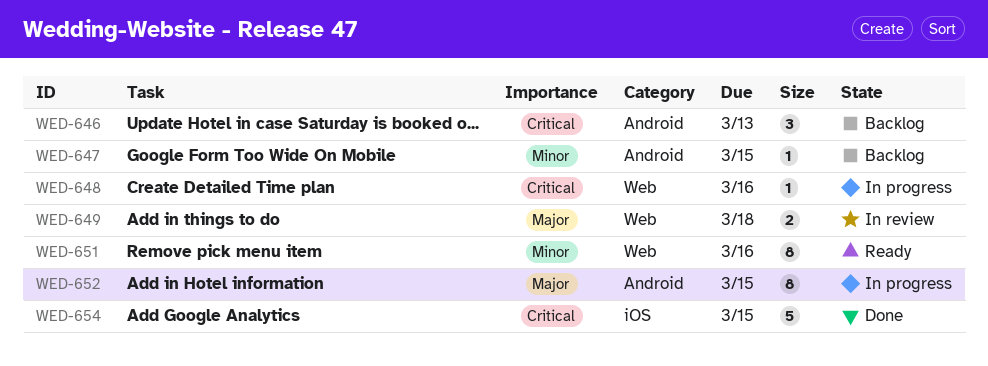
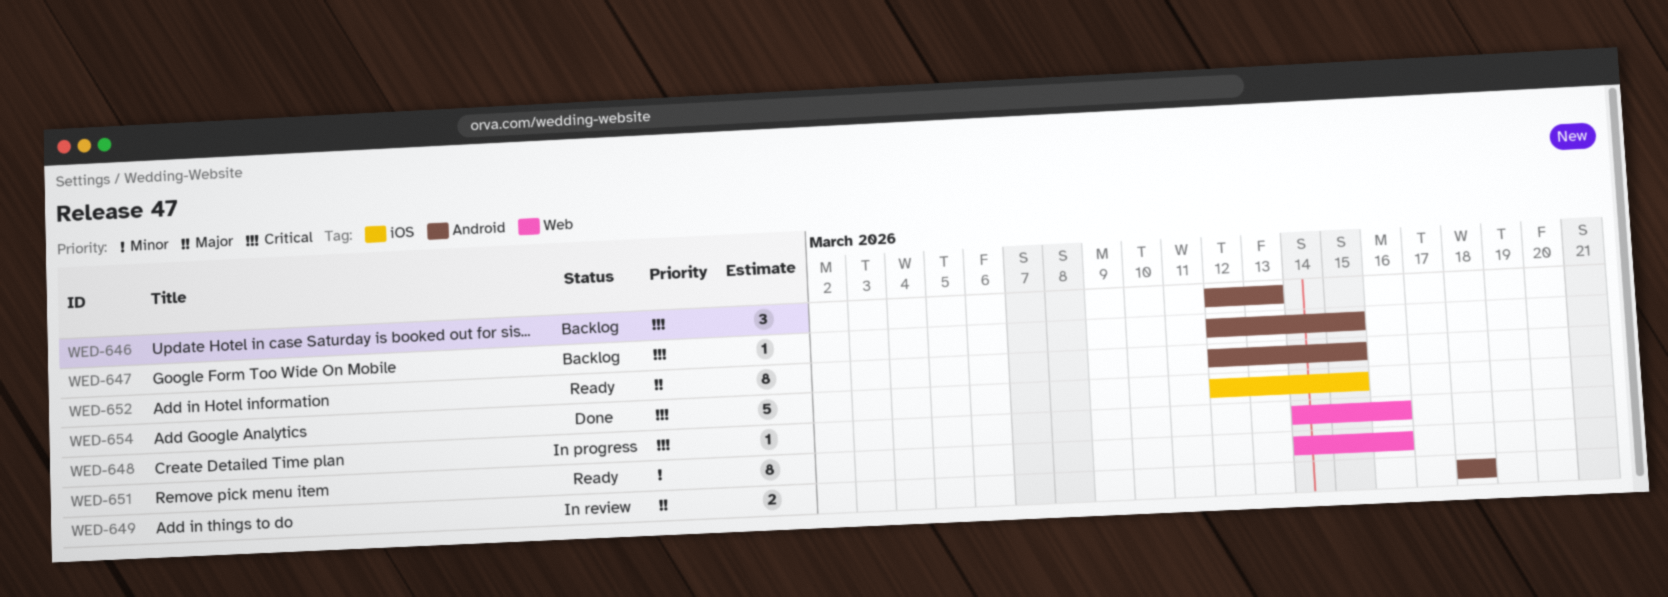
WED-647, priority: Minor -> Critical
WED-649, label: Web -> Android
WED-652, status: In progress -> Ready

